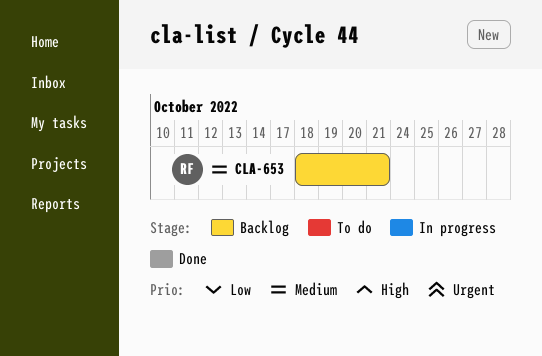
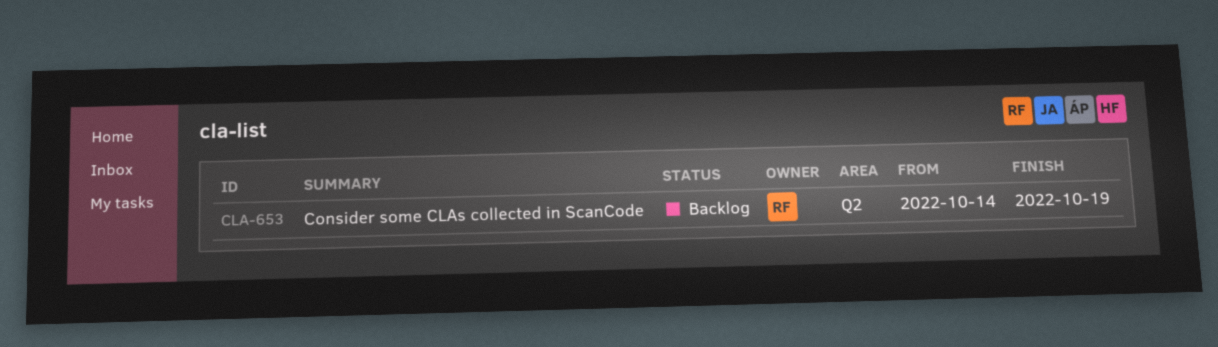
CLA-653, start: Oct 18 -> Oct 14
CLA-653, due: Oct 21 -> Oct 19

